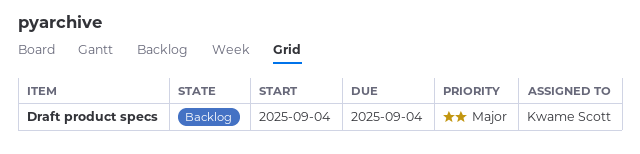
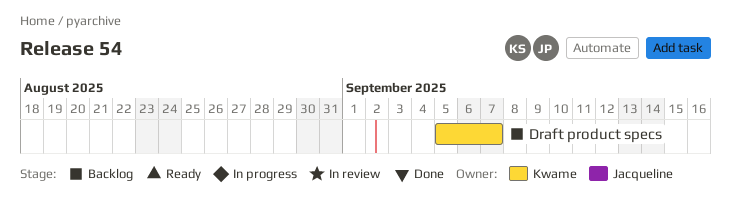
Draft product specs, start: Sep 4 -> Sep 5
Draft product specs, due: Sep 4 -> Sep 7

